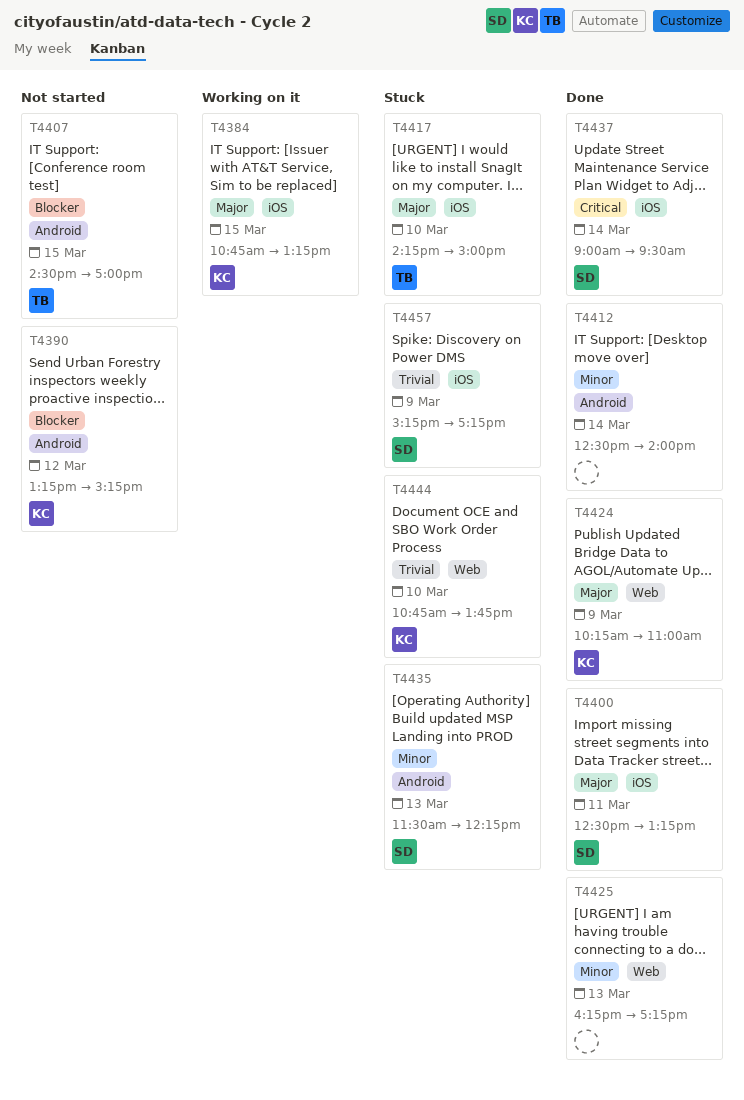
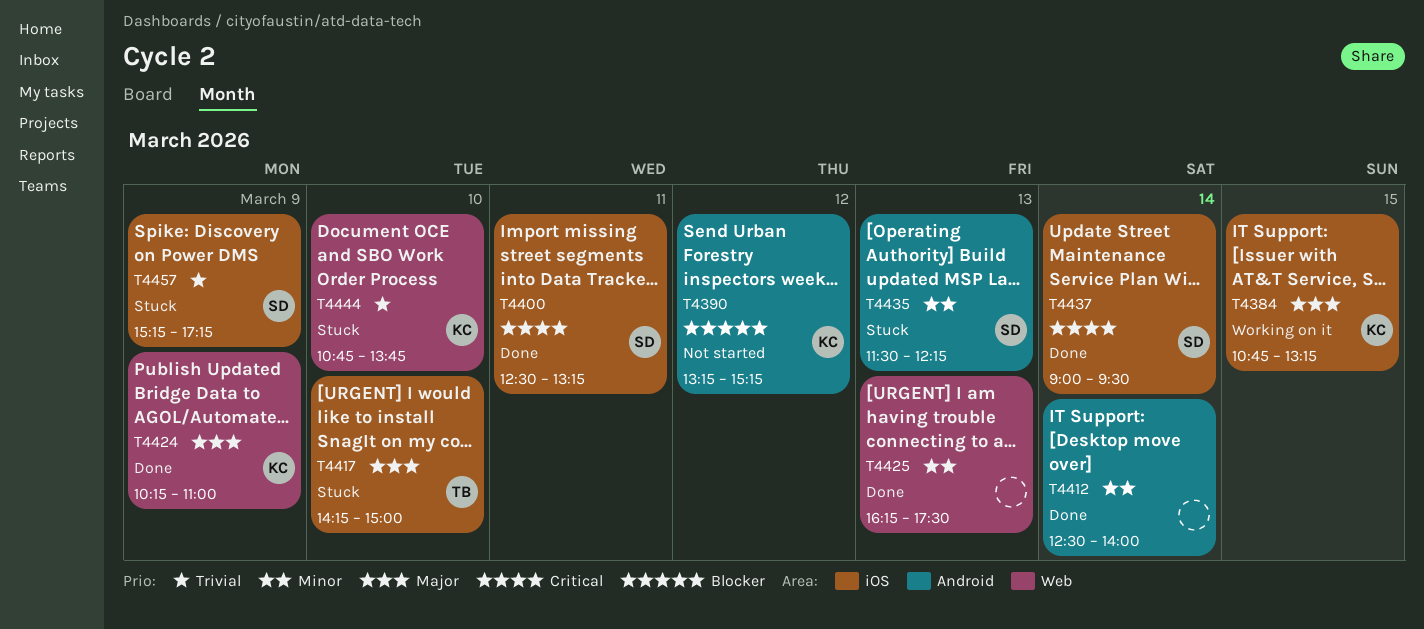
T4400, priority: Major -> Critical
T4407: present -> none
T4425, ends: 17:15 -> 17:30

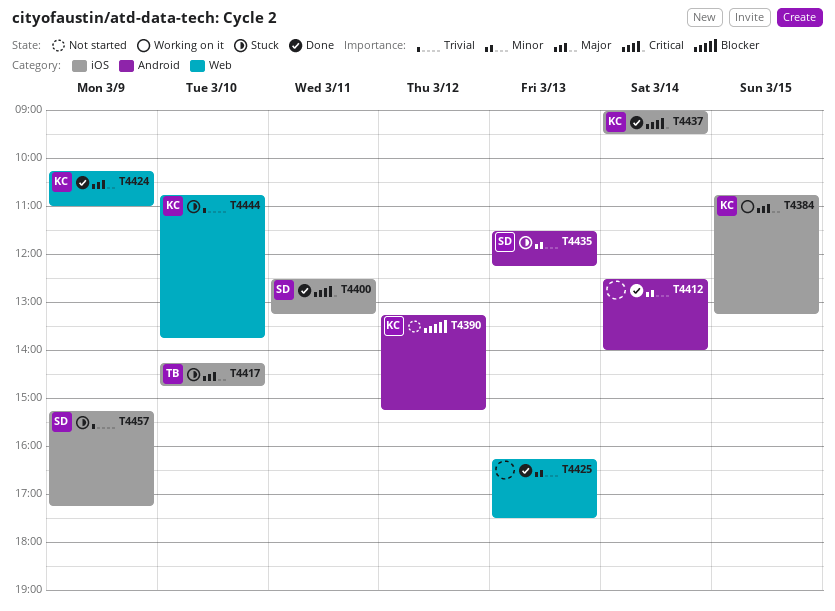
T4417, ends: 15:00 -> 14:45
T4437, owner: SD -> KC

